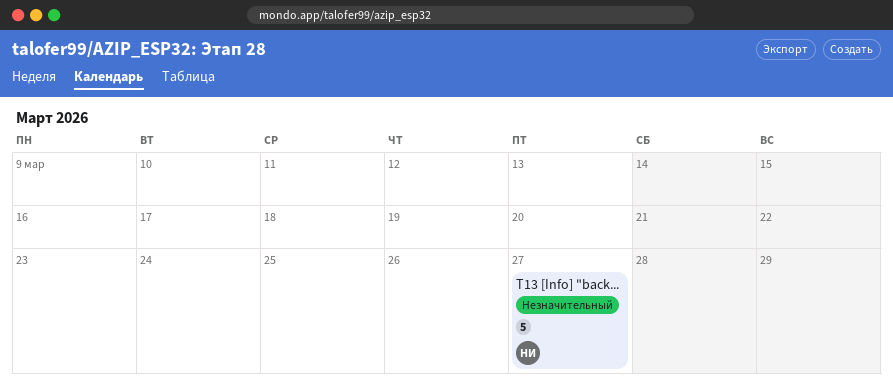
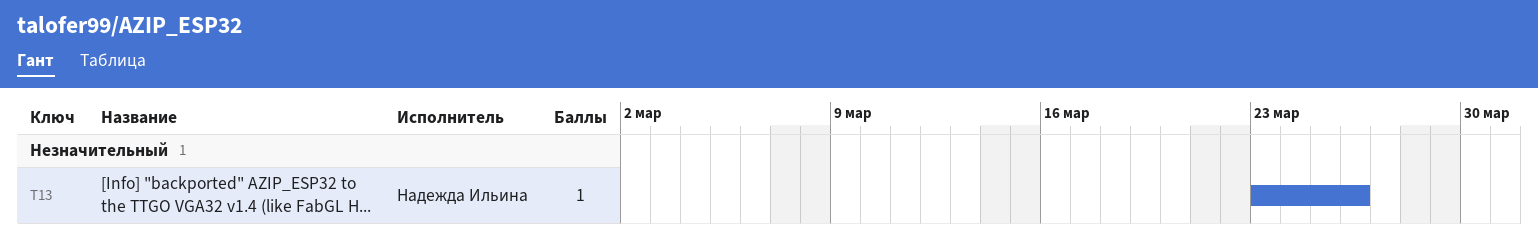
T13, estimate: 5 -> 1
T13, due: Mar 27 -> Mar 26

